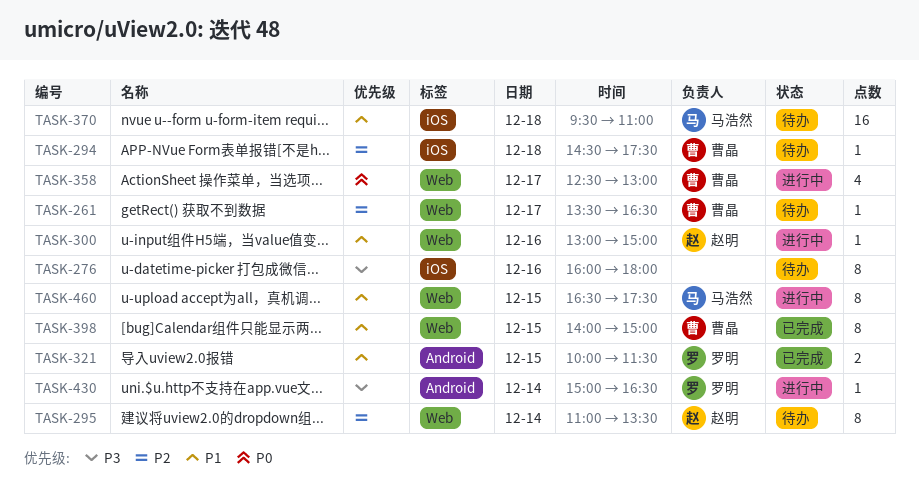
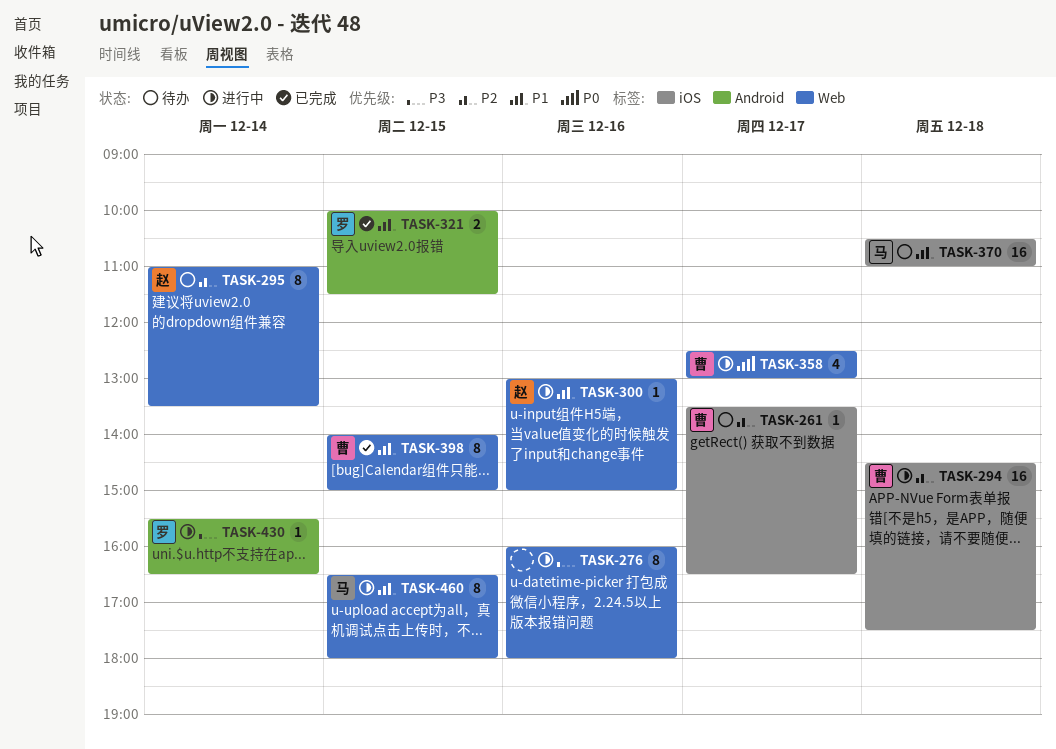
TASK-261, label: Web -> iOS
TASK-276, status: 待办 -> 进行中
TASK-276, label: iOS -> Web
TASK-294, status: 待办 -> 进行中
TASK-294, estimate: 1 -> 16
TASK-370, begins: 09:30 -> 10:30
TASK-430, begins: 15:00 -> 15:30
TASK-460, ends: 17:30 -> 18:00

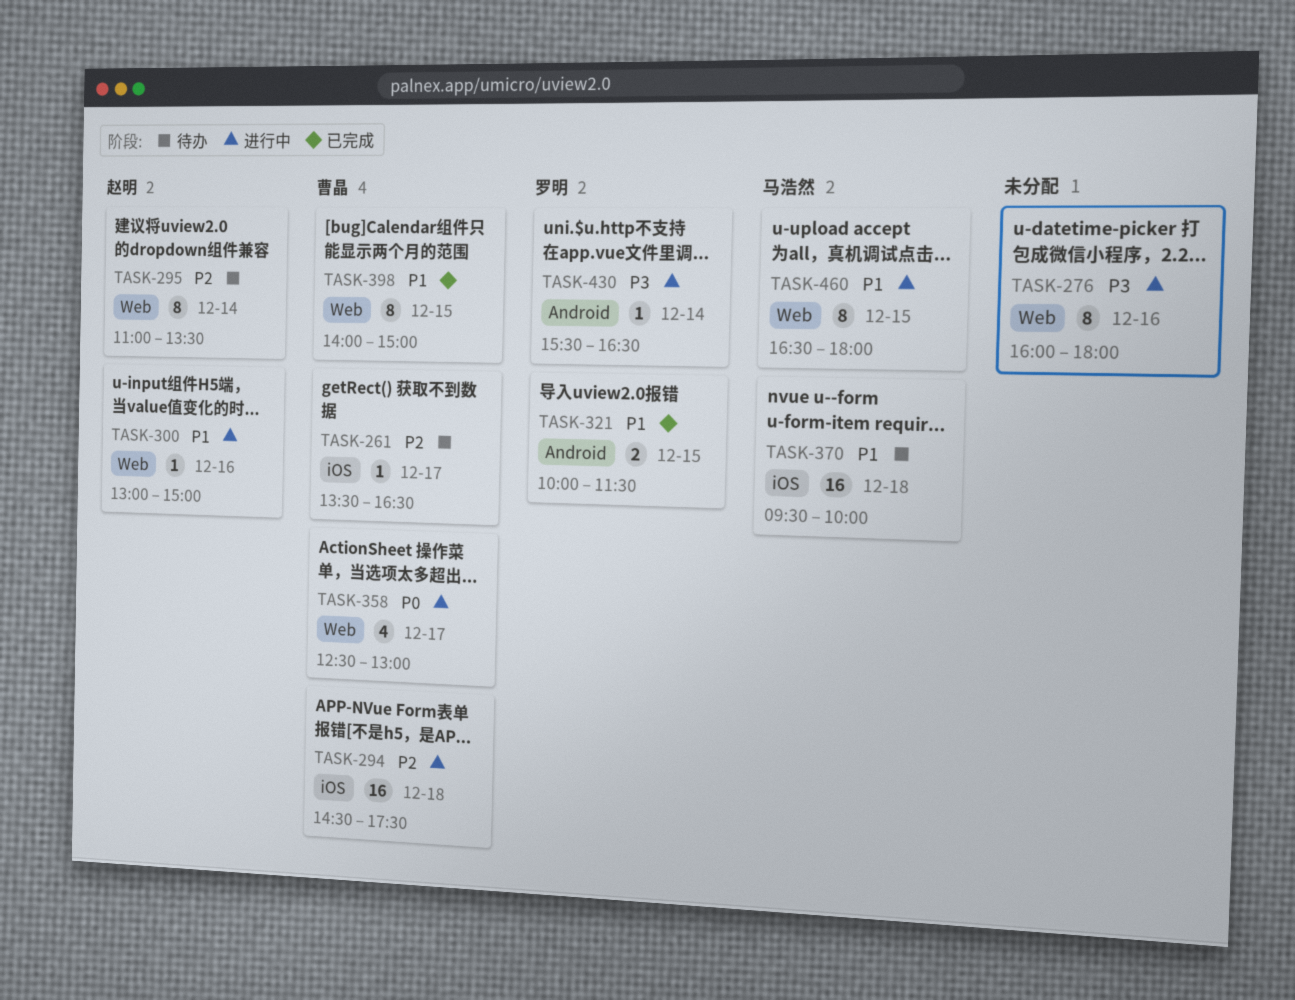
TASK-370, begins: 10:30 -> 09:30
TASK-370, ends: 11:00 -> 10:00

